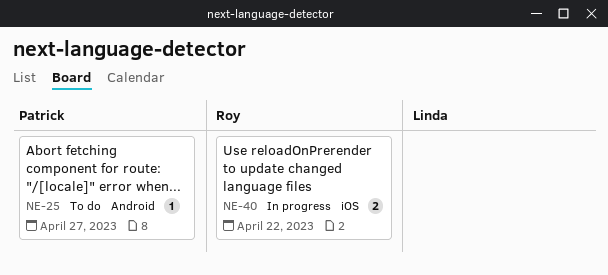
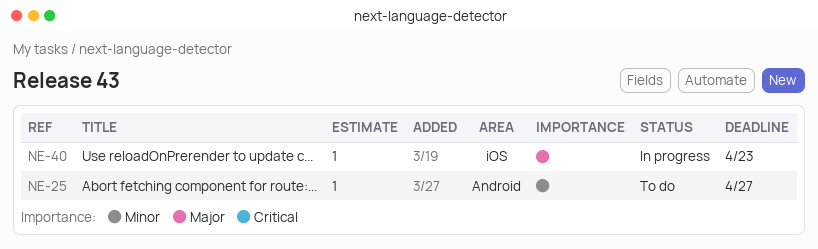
NE-40, estimate: 2 -> 1
NE-40, due: Apr 22 -> Apr 23

